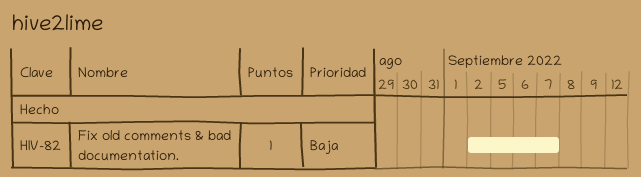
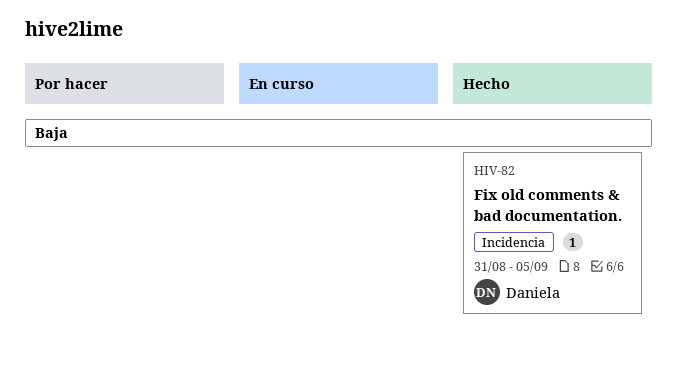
HIV-82, start: Sep 2 -> Aug 31
HIV-82, due: Sep 7 -> Sep 5

